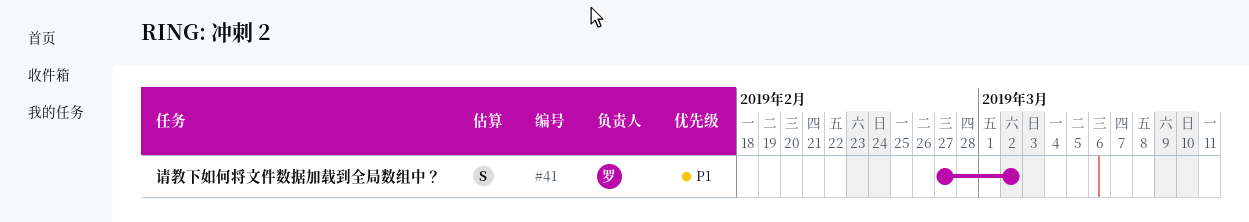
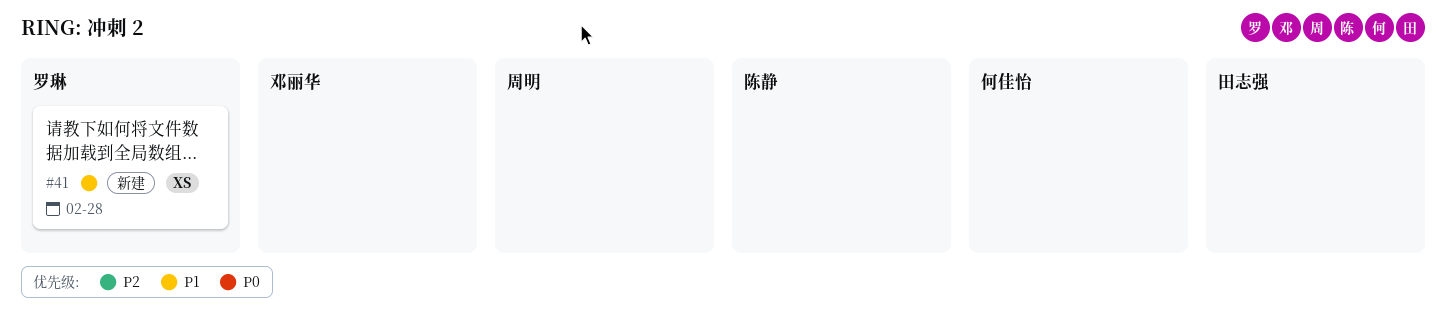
#41, estimate: S -> XS
#41, due: Mar 2 -> Feb 28

